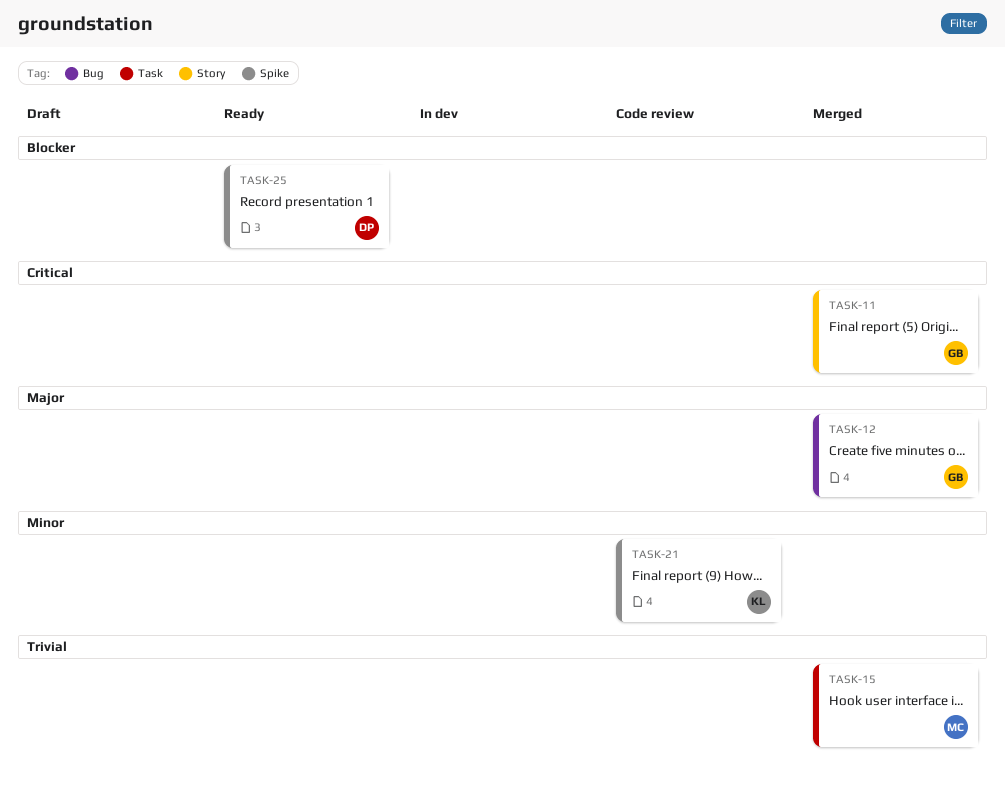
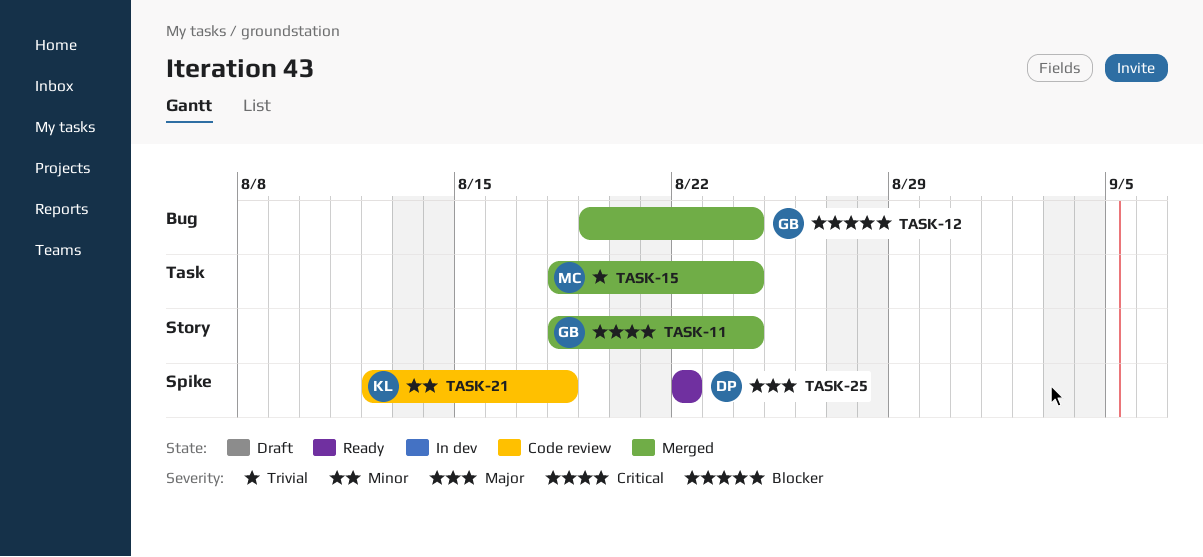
TASK-12, priority: Major -> Blocker
TASK-25, priority: Blocker -> Major

